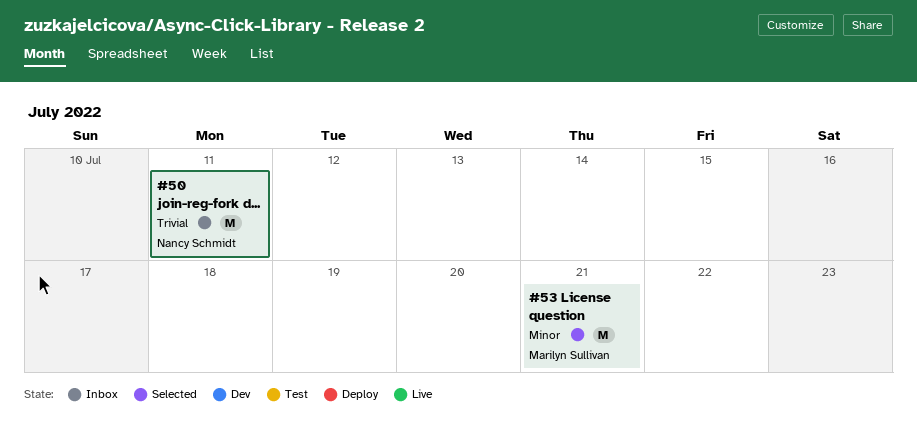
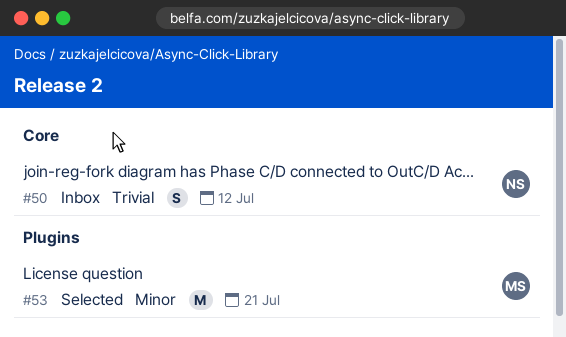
#50, estimate: M -> S
#50, due: Jul 11 -> Jul 12

